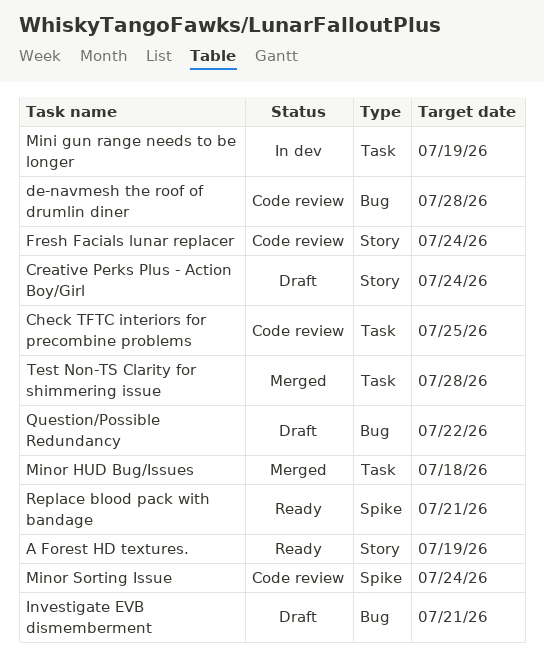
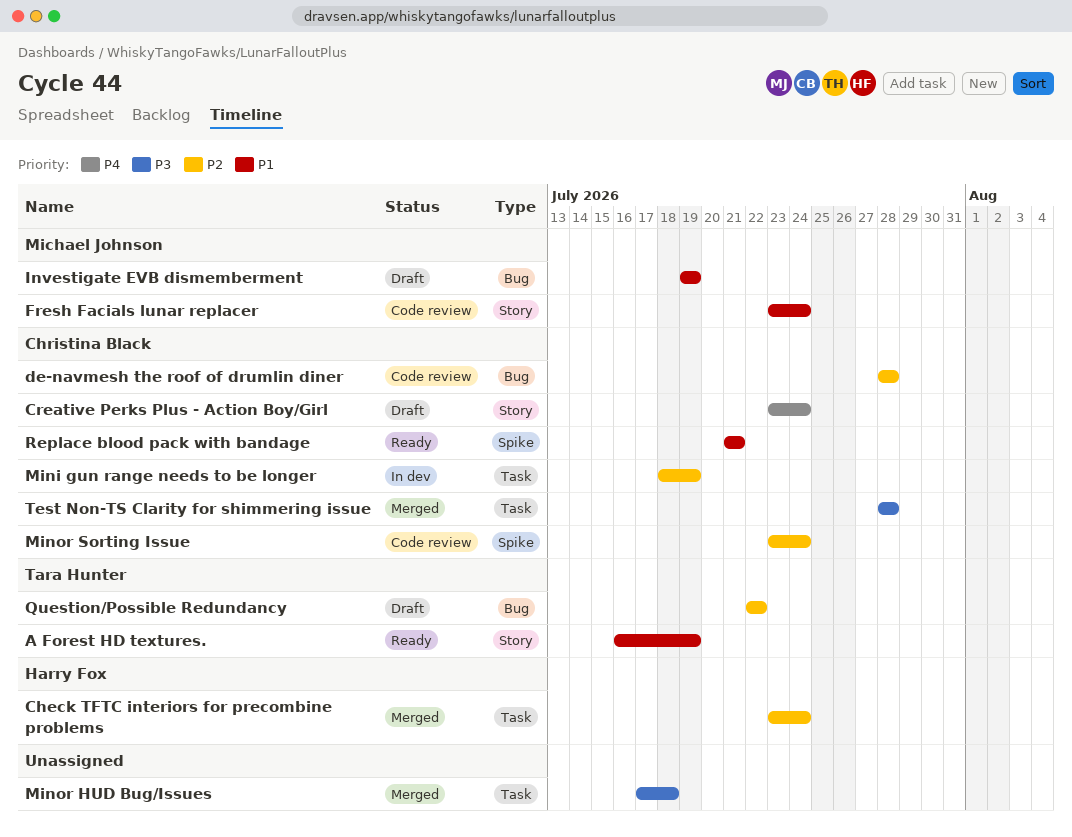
Check TFTC interiors for precombine problems, status: Code review -> Merged
Check TFTC interiors for precombine problems, due: Jul 25 -> Jul 24
Investigate EVB dismemberment, due: Jul 21 -> Jul 19

